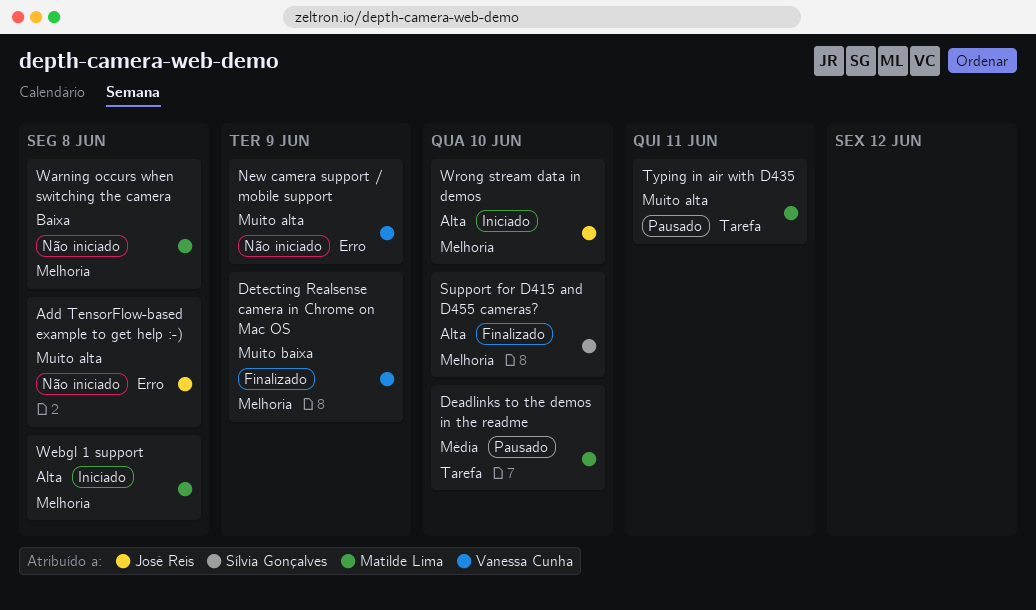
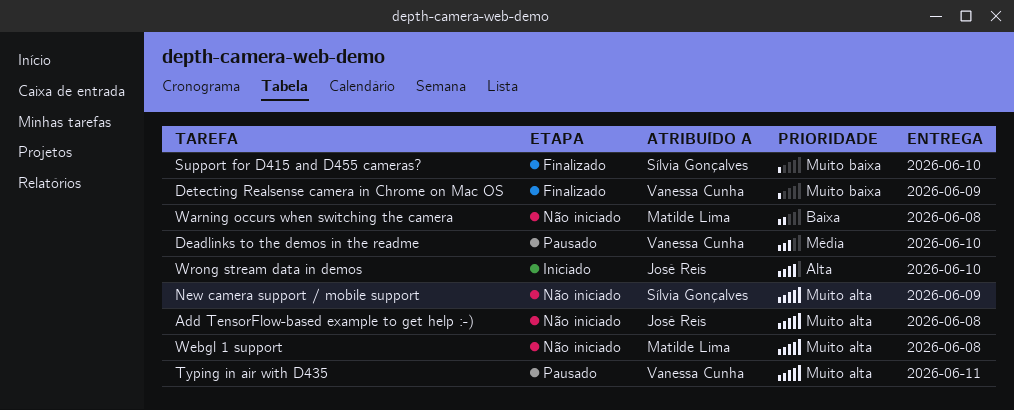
Deadlinks to the demos in the readme, owner: Matilde Lima -> Vanessa Cunha
New camera support / mobile support, owner: Vanessa Cunha -> Sílvia Gonçalves
Support for D415 and D455 cameras?, priority: Alta -> Muito baixa
Typing in air with D435, owner: Matilde Lima -> Vanessa Cunha
Webgl 1 support, status: Iniciado -> Não iniciado
Webgl 1 support, priority: Alta -> Muito alta

